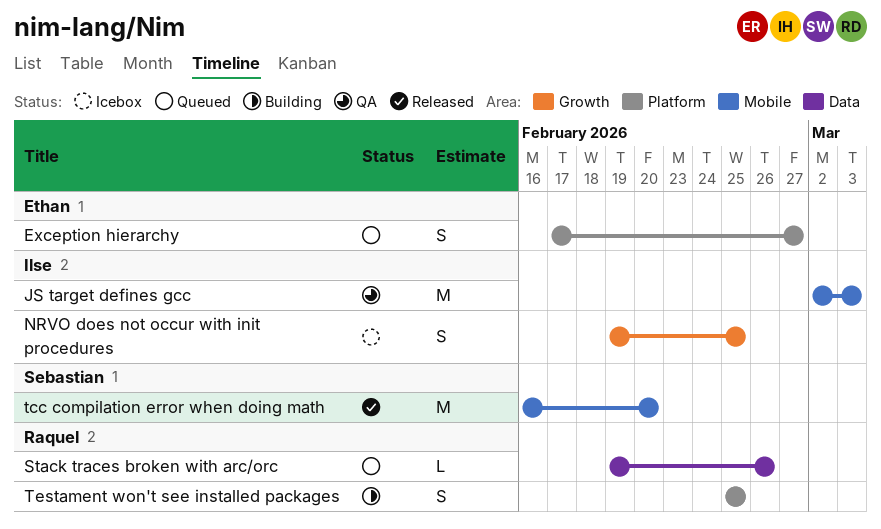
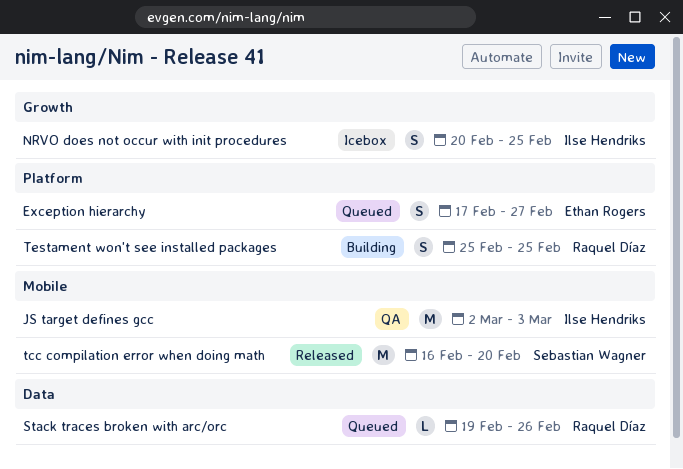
NRVO does not occur with init procedures, start: Feb 19 -> Feb 20

